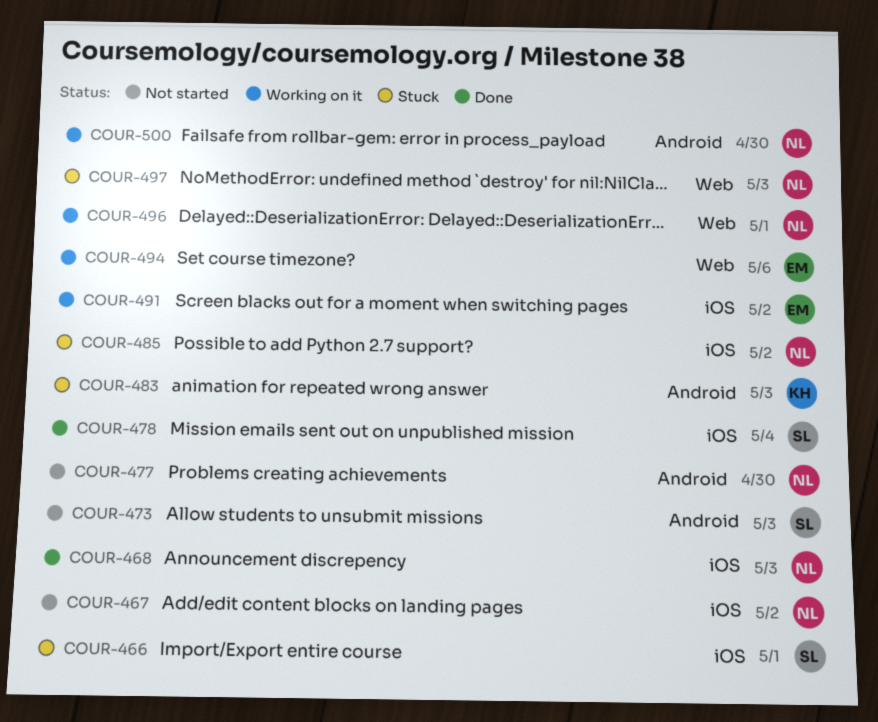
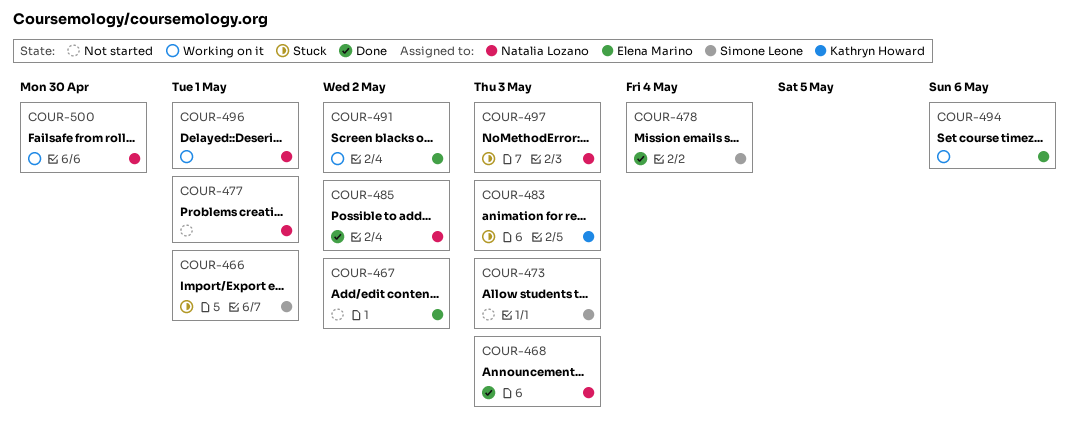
COUR-467, owner: Natalia Lozano -> Elena Marino
COUR-477, due: Apr 30 -> May 1
COUR-485, status: Stuck -> Done

